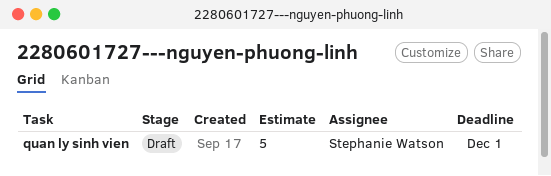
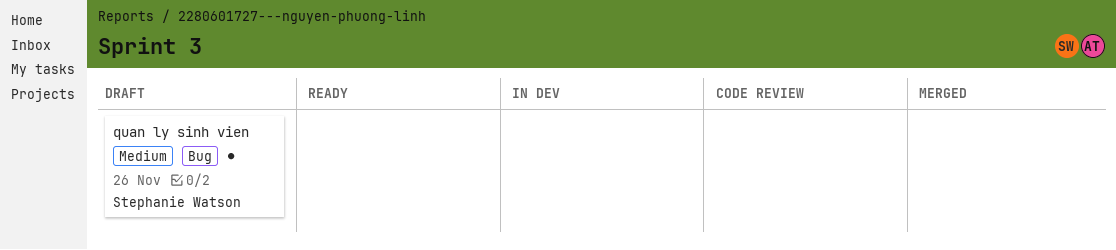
quan ly sinh vien, estimate: 5 -> 1
quan ly sinh vien, due: Dec 1 -> Nov 26

